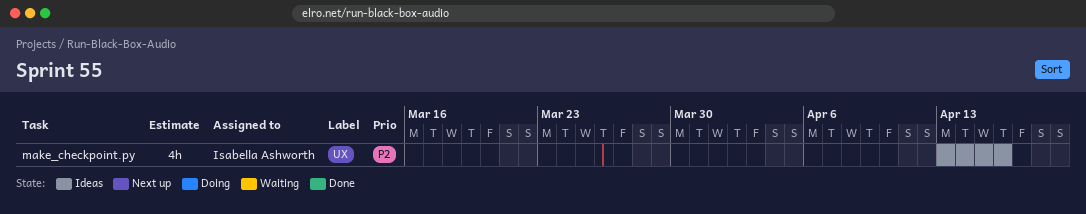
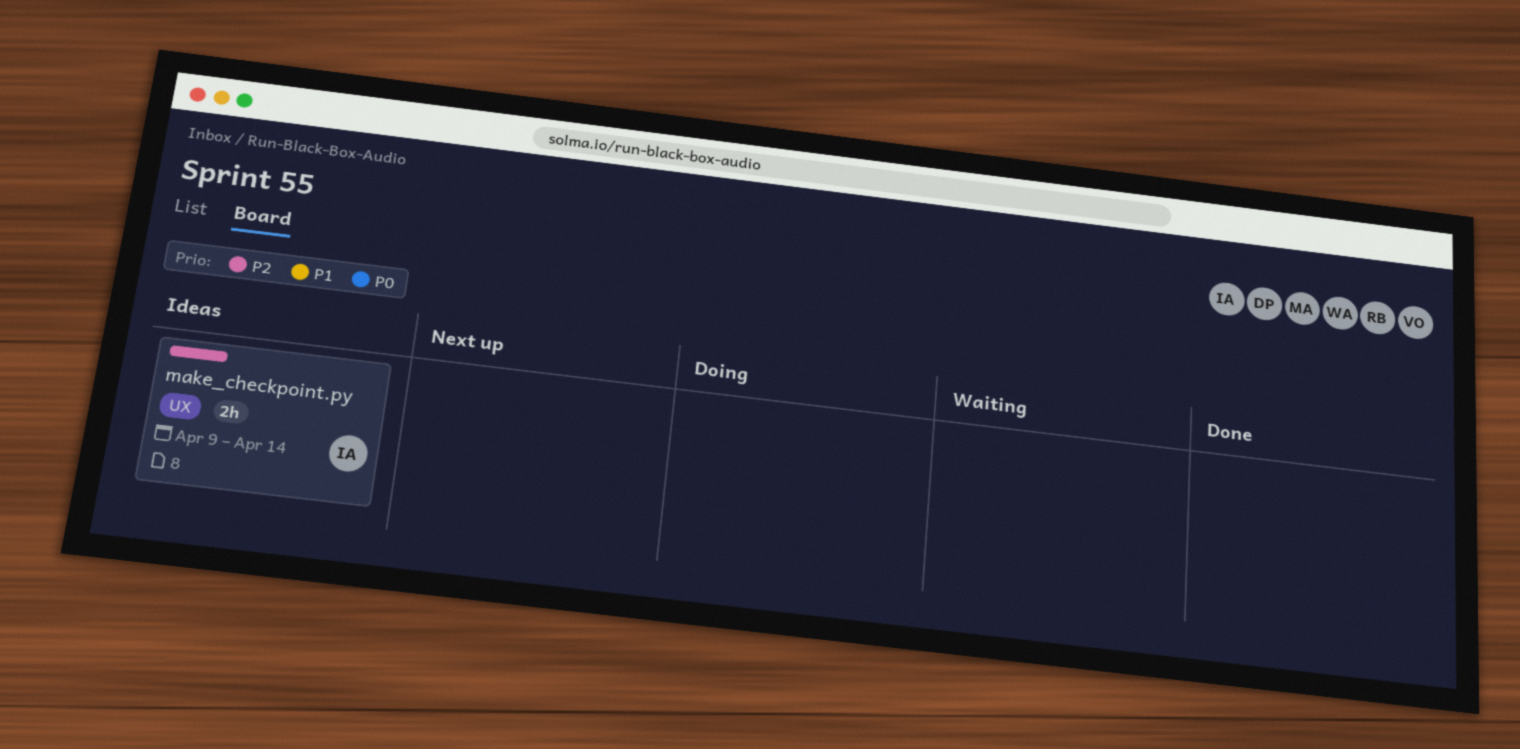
make_checkpoint.py, estimate: 4h -> 2h
make_checkpoint.py, start: Apr 13 -> Apr 9
make_checkpoint.py, due: Apr 16 -> Apr 14

